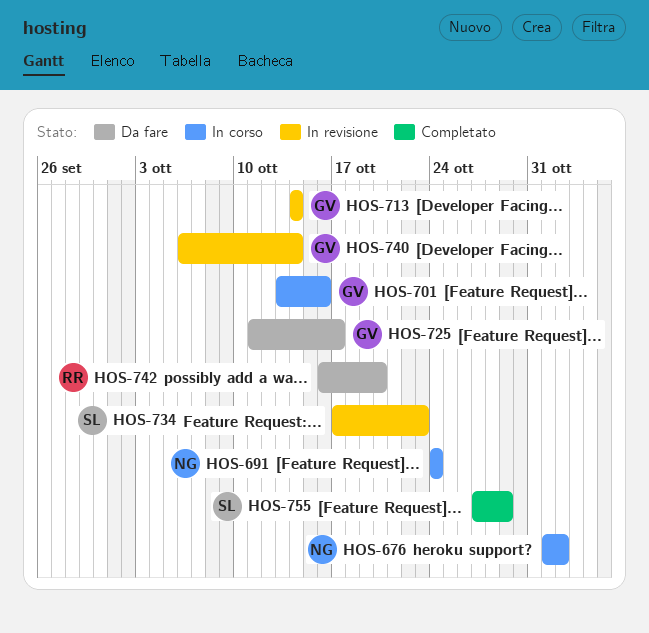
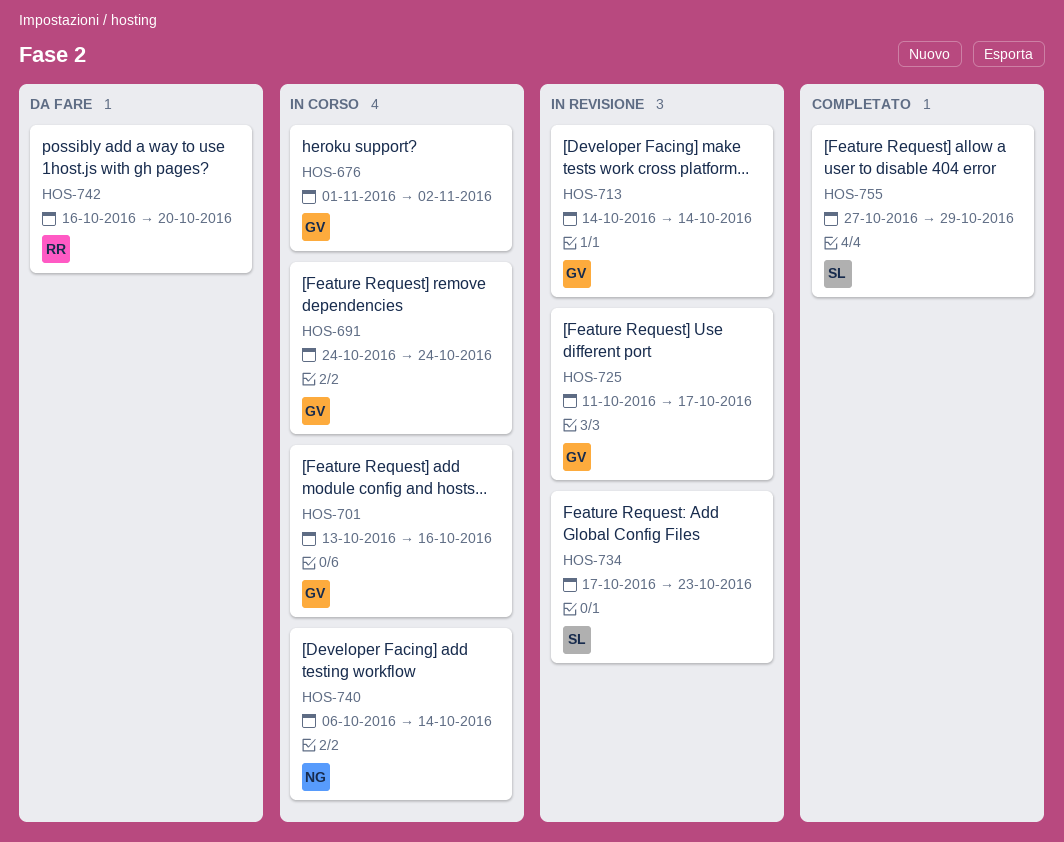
HOS-676, owner: NG -> GV
HOS-691, owner: NG -> GV
HOS-725, status: Da fare -> In revisione
HOS-740, status: In revisione -> In corso
HOS-740, owner: GV -> NG

